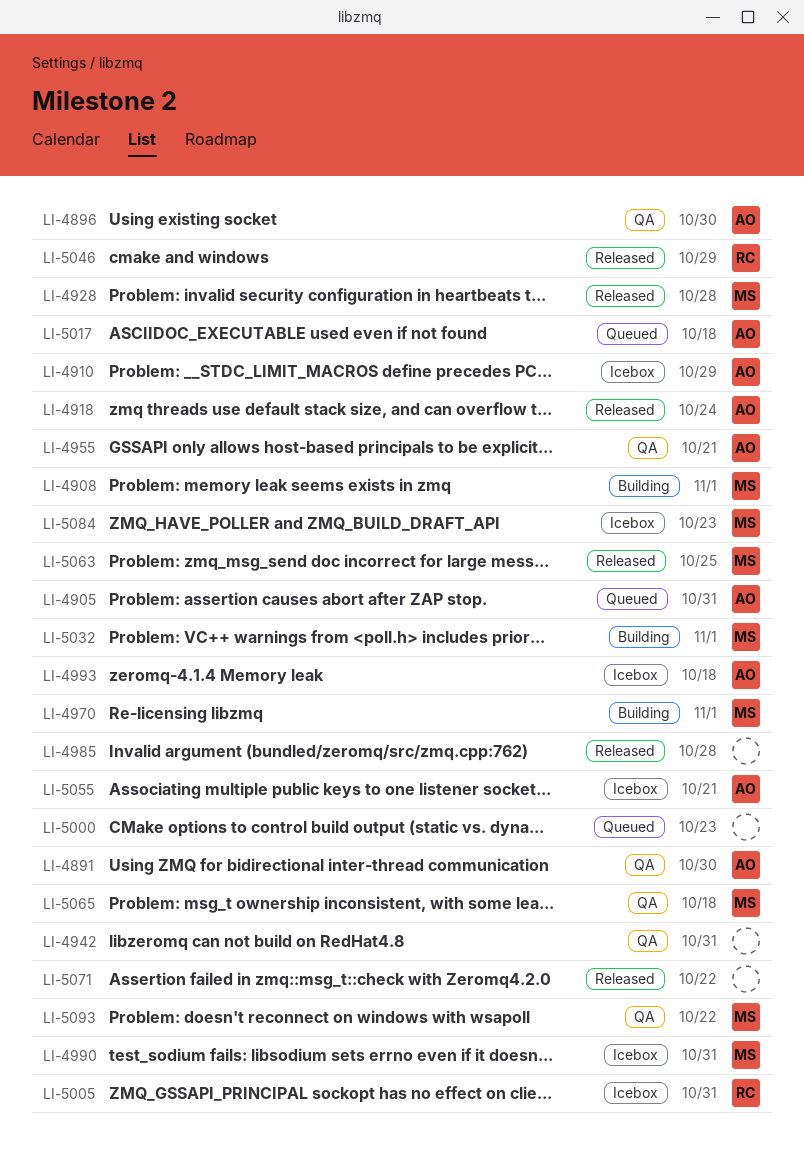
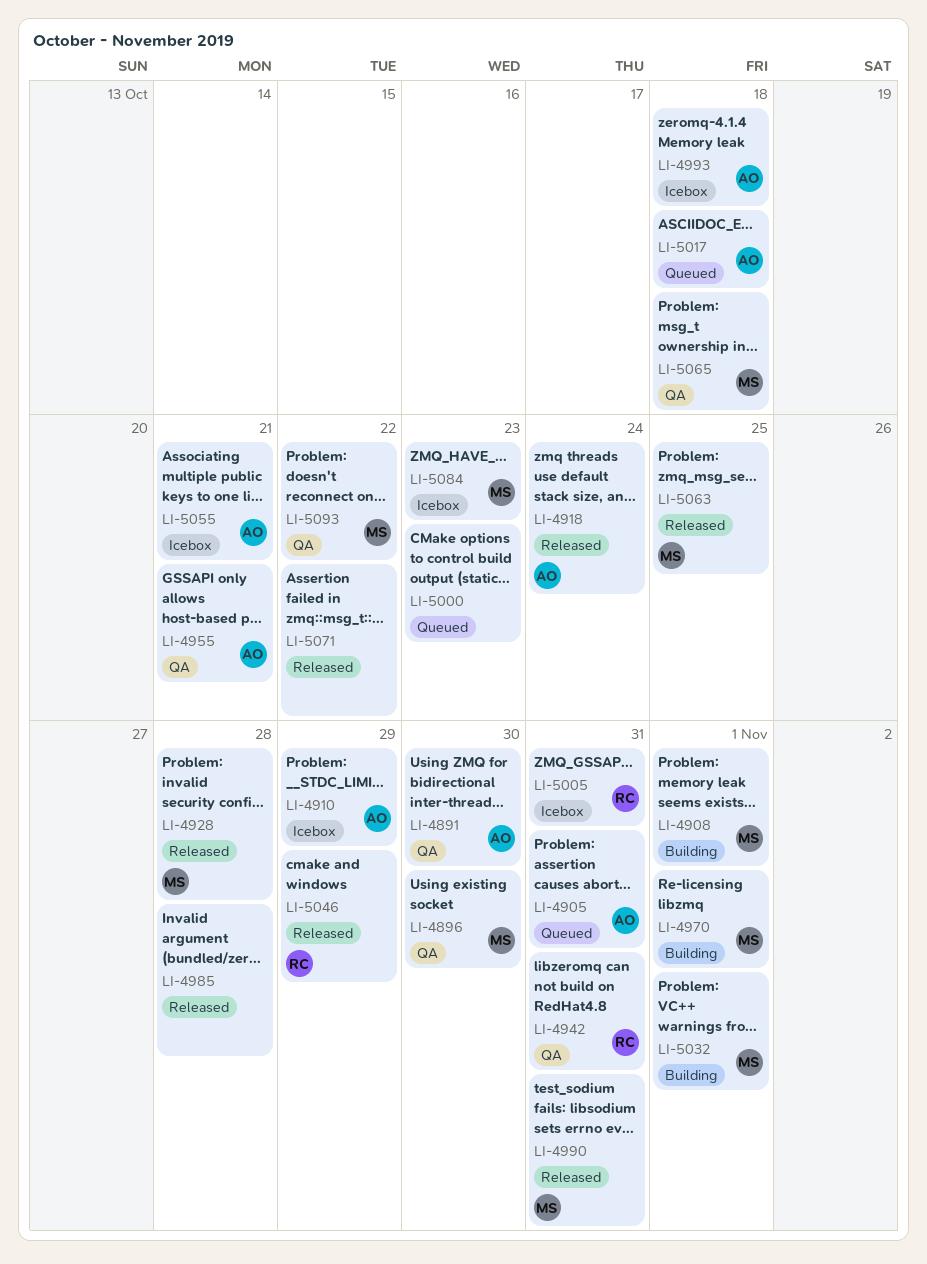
LI-4896, owner: AO -> MS
LI-4942, owner: none -> RC
LI-4990, status: Icebox -> Released

